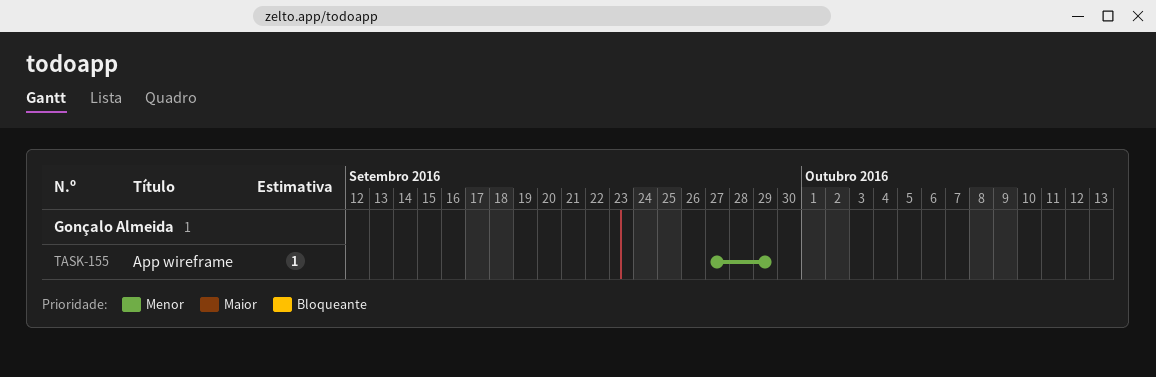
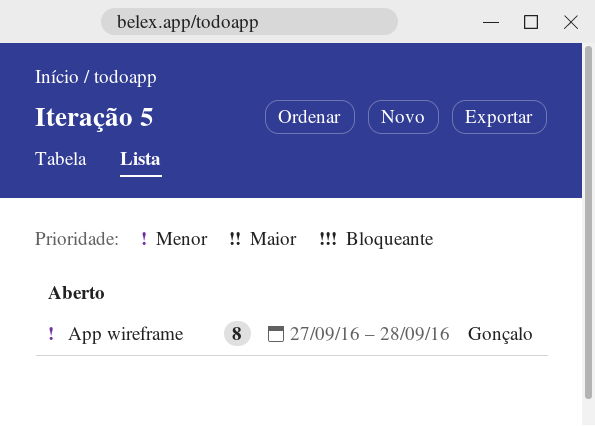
App wireframe, estimate: 1 -> 8
App wireframe, due: Sep 29 -> Sep 28

